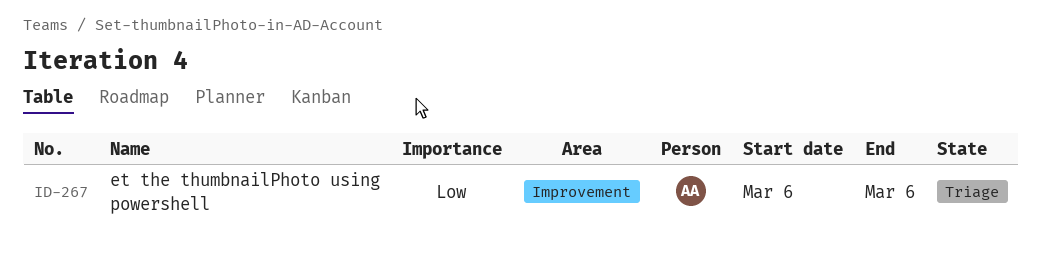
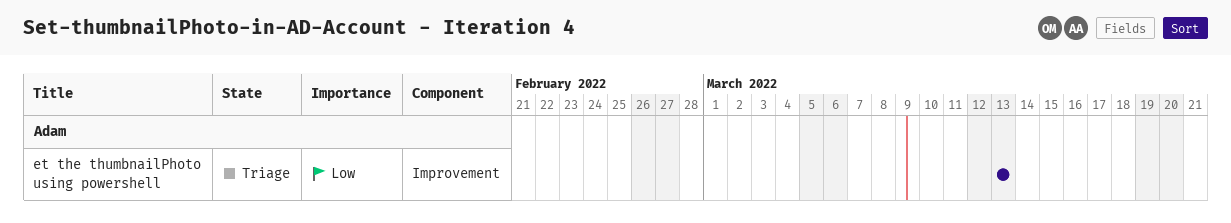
et the thumbnailPhoto using powershell, start: Mar 6 -> Mar 13
et the thumbnailPhoto using powershell, due: Mar 6 -> Mar 13

